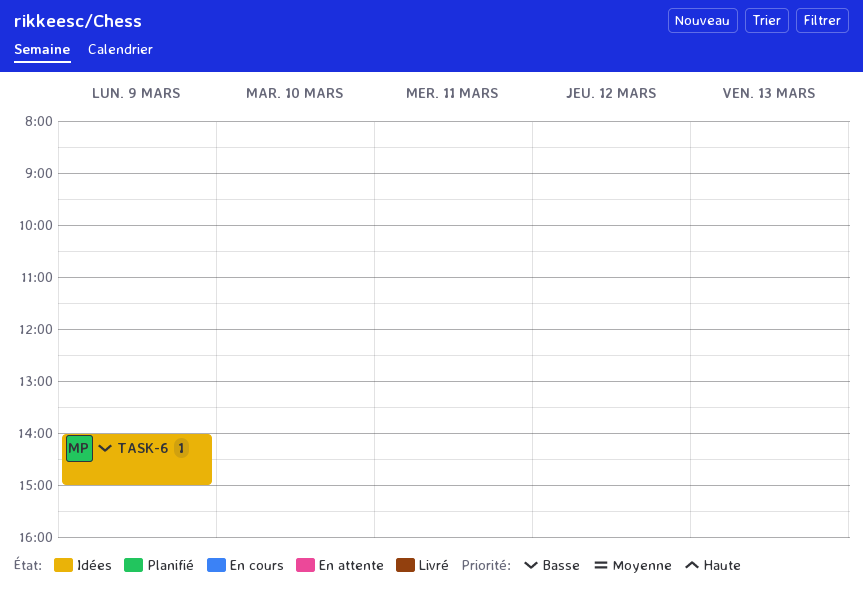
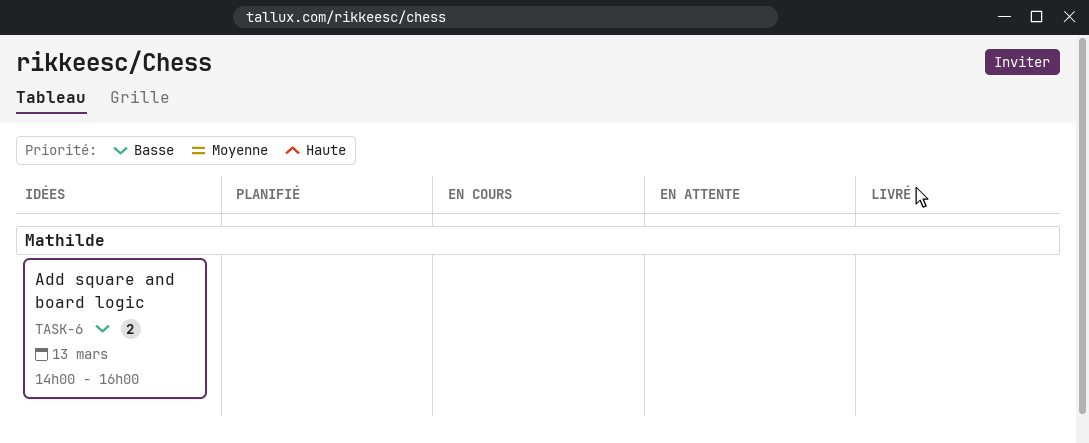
TASK-6, estimate: 1 -> 2
TASK-6, day: Mar 9 -> Mar 13
TASK-6, ends: 15:00 -> 16:00

